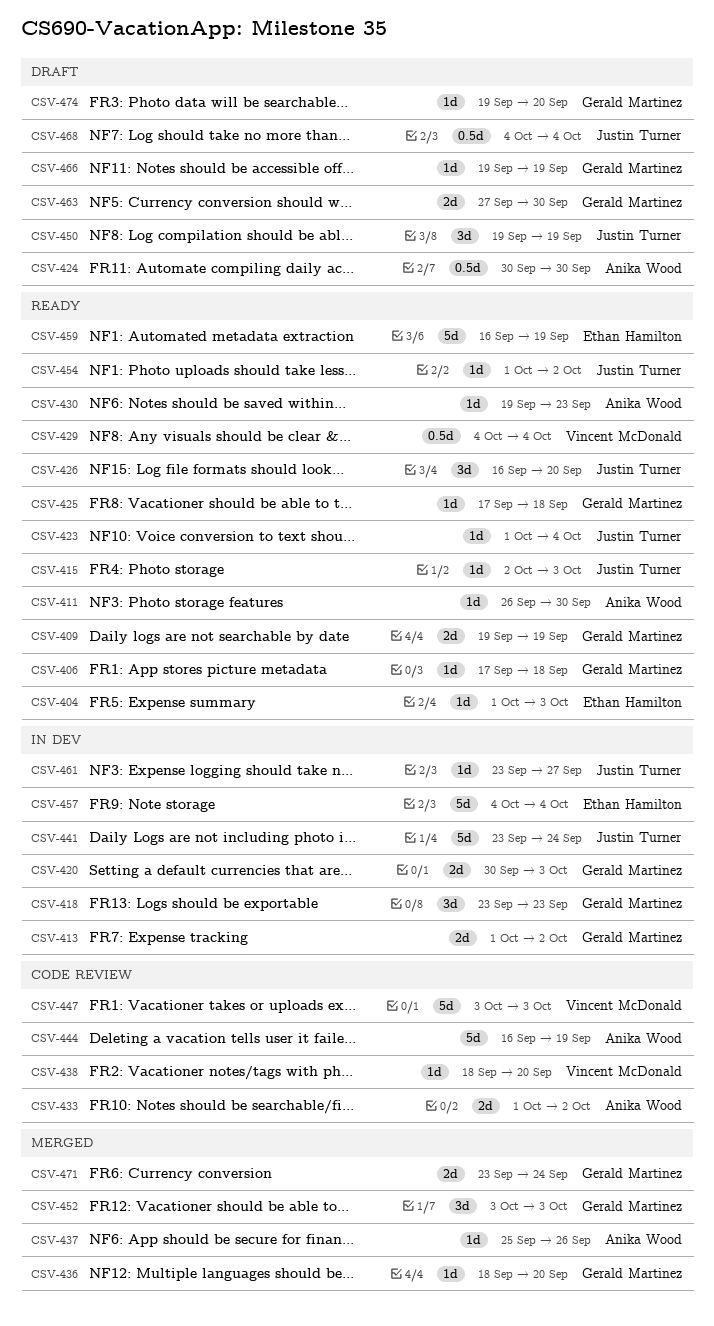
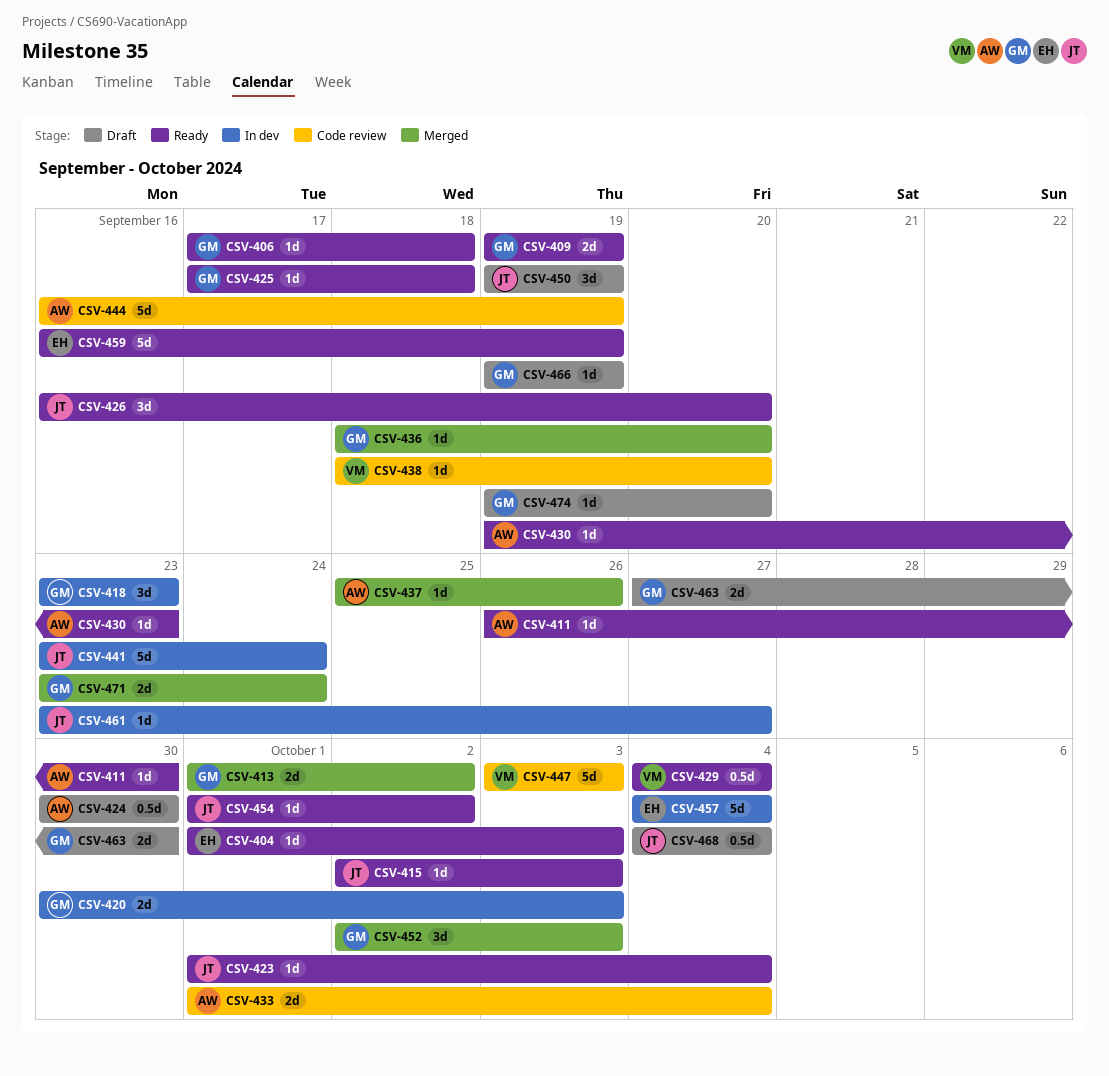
CSV-413, status: In dev -> Merged
CSV-433, due: Oct 2 -> Oct 4
CSV-452, start: Oct 3 -> Oct 2

